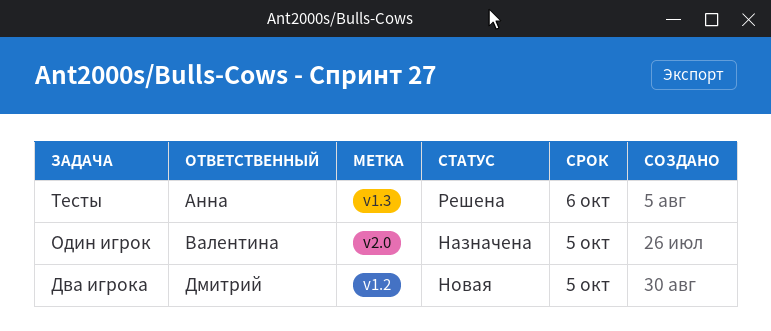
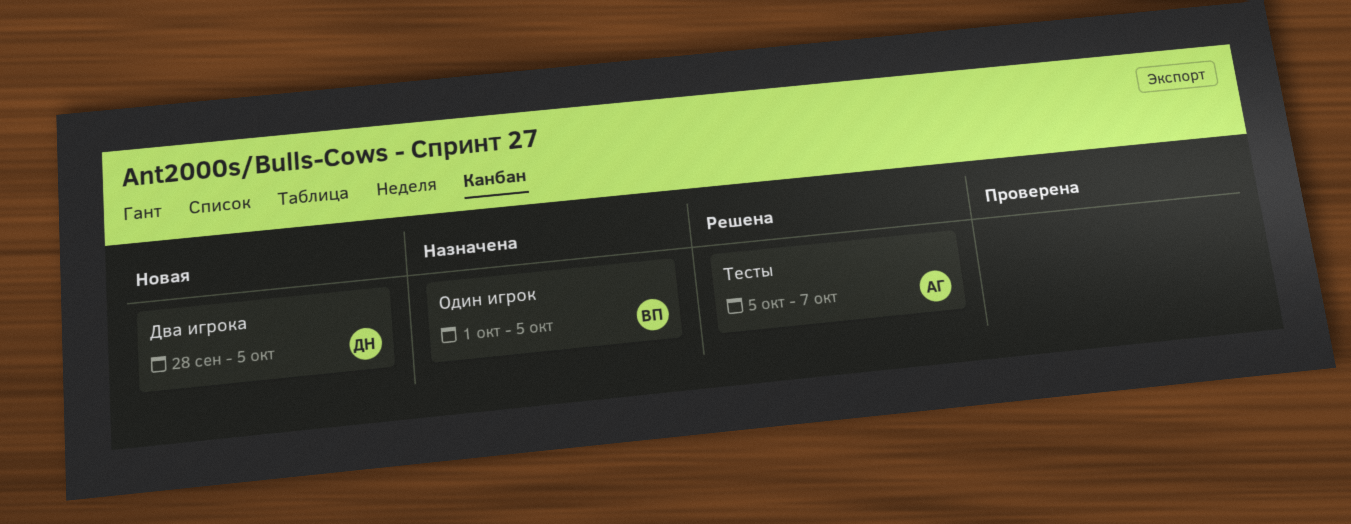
Тесты, due: Oct 6 -> Oct 7

